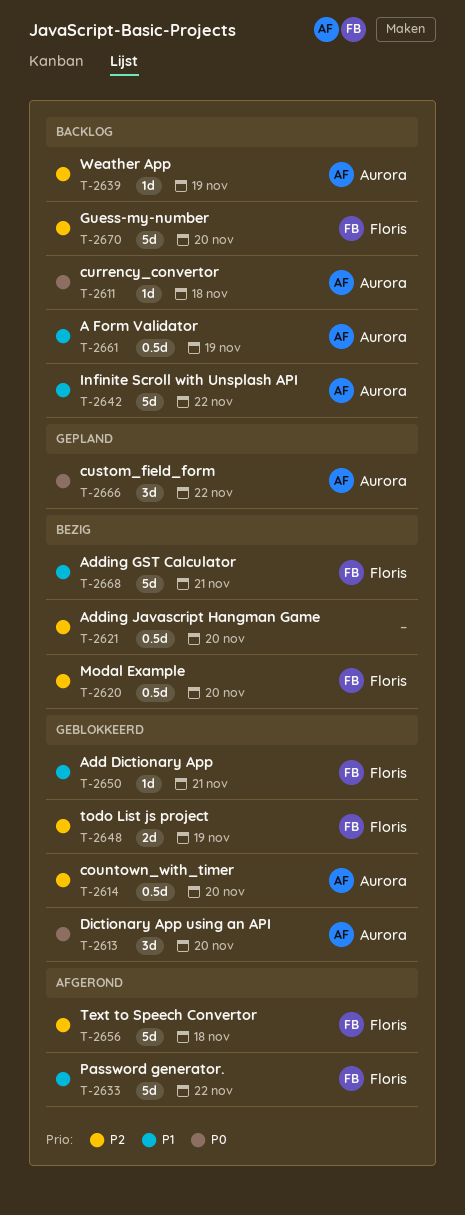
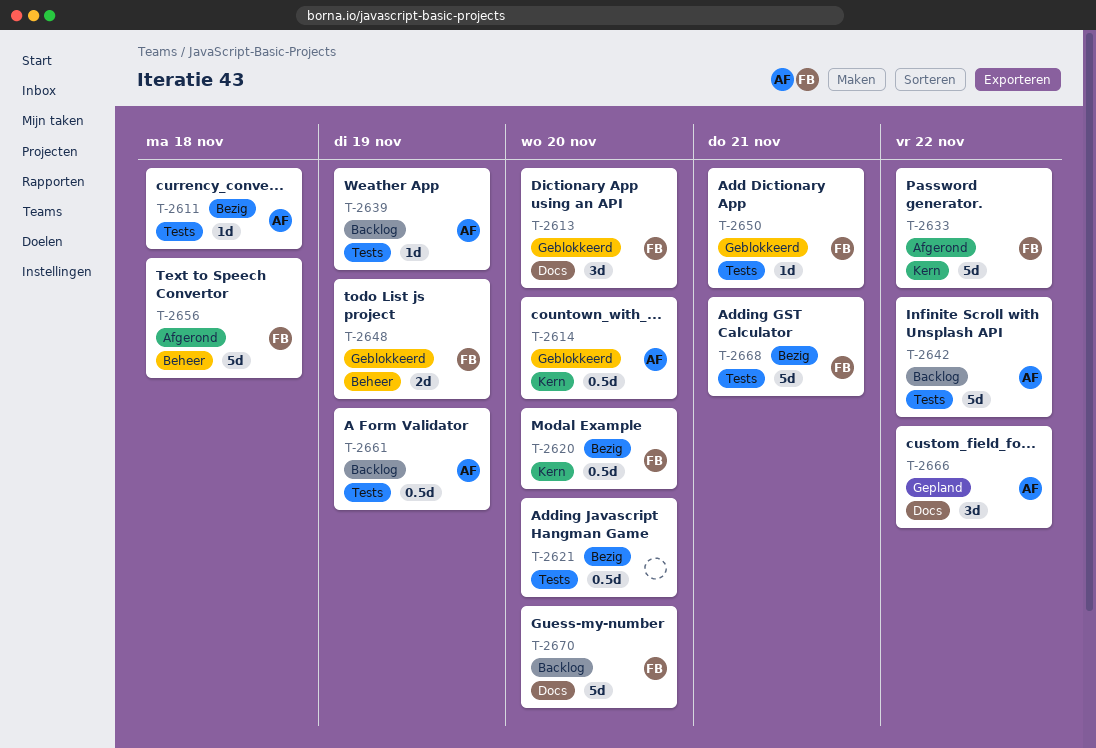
T-2611, status: Backlog -> Bezig
T-2613, owner: Aurora -> Floris

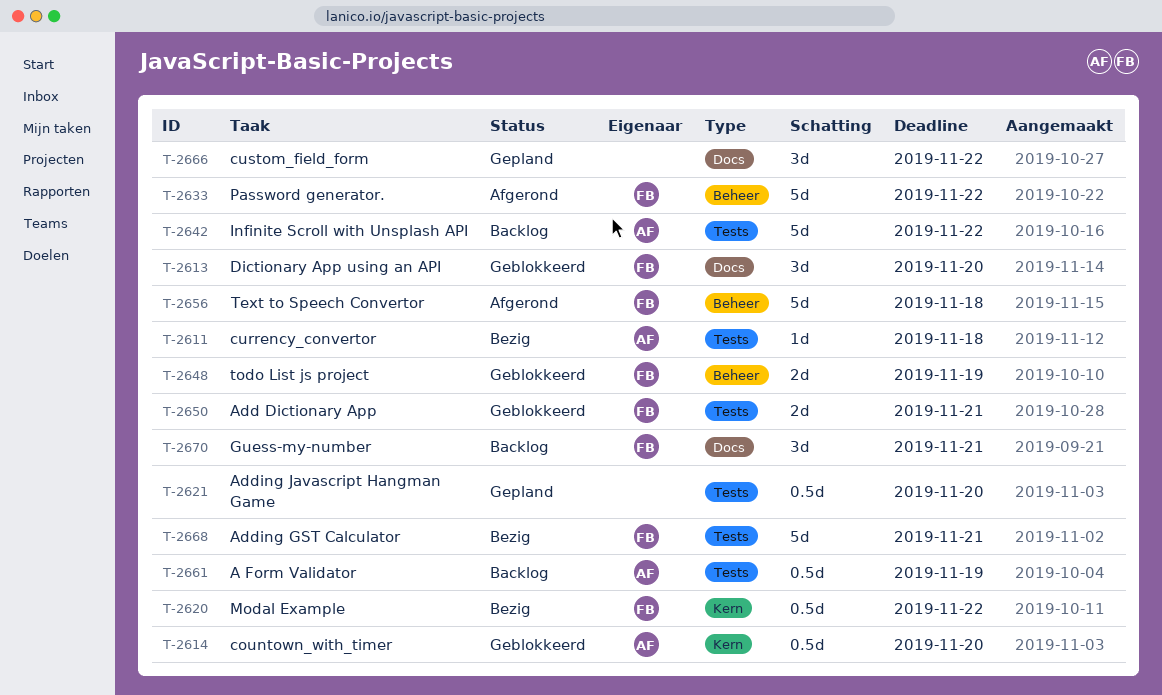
T-2620, due: Nov 20 -> Nov 22
T-2621, status: Bezig -> Gepland
T-2633, label: Kern -> Beheer
T-2639: present -> none
T-2650, estimate: 1d -> 2d
T-2666, owner: AF -> none
T-2670, estimate: 5d -> 3d
T-2670, due: Nov 20 -> Nov 21

